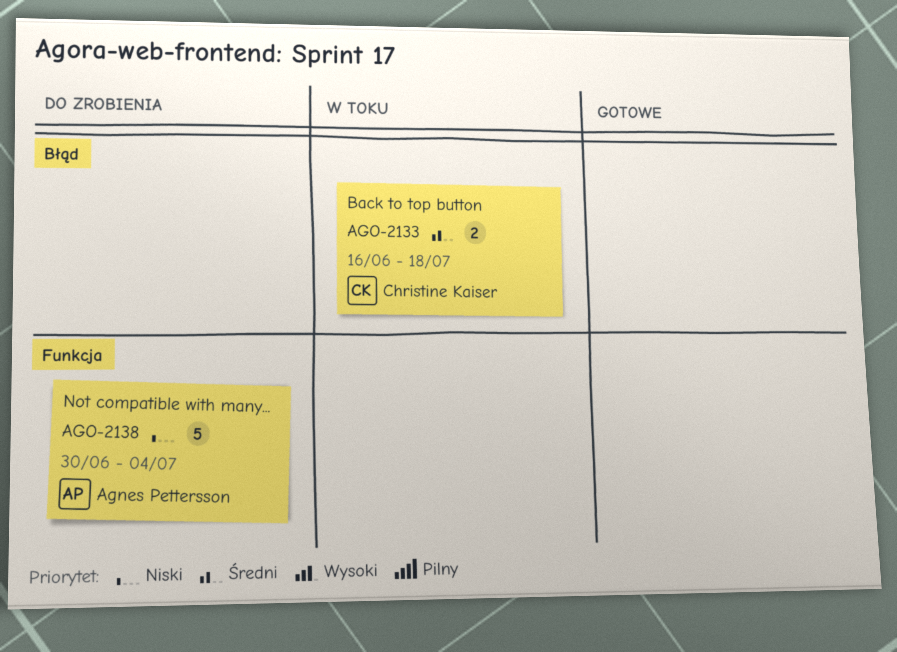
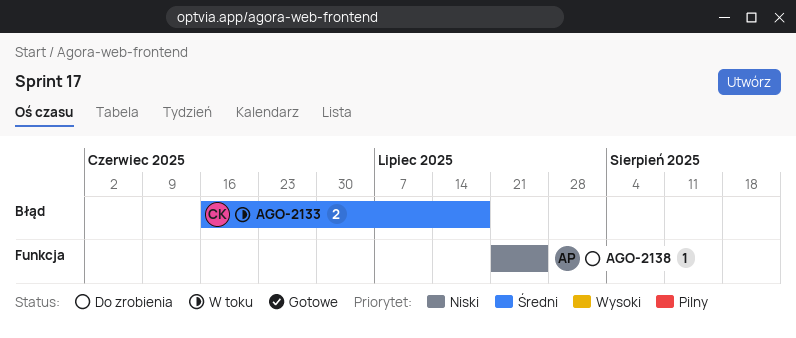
AGO-2138, estimate: 5 -> 1
AGO-2138, start: Jun 30 -> Jul 21
AGO-2138, due: Jul 4 -> Jul 25

